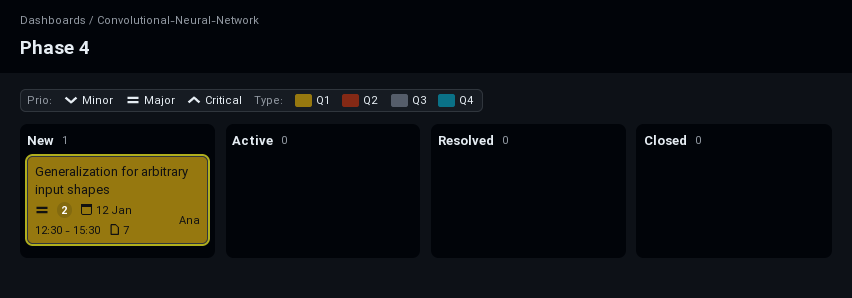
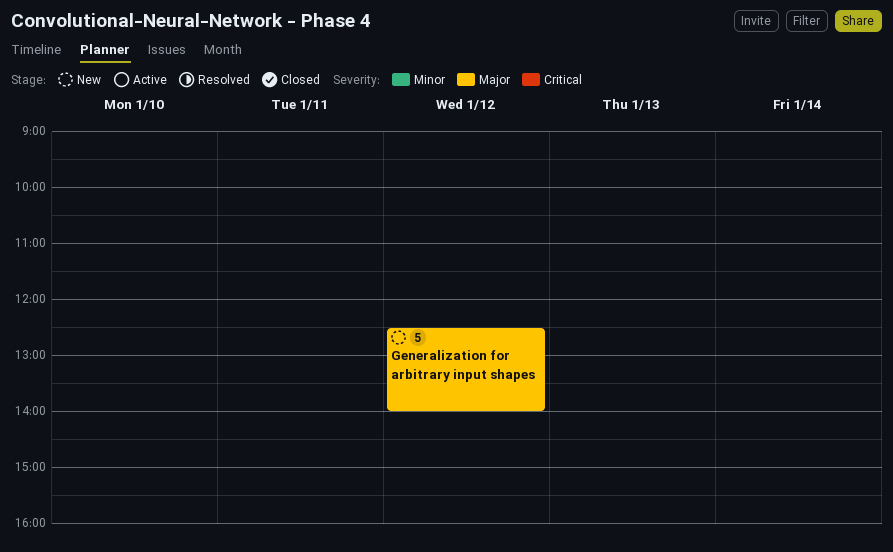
Generalization for arbitrary input shapes, estimate: 2 -> 5
Generalization for arbitrary input shapes, ends: 15:30 -> 14:00

